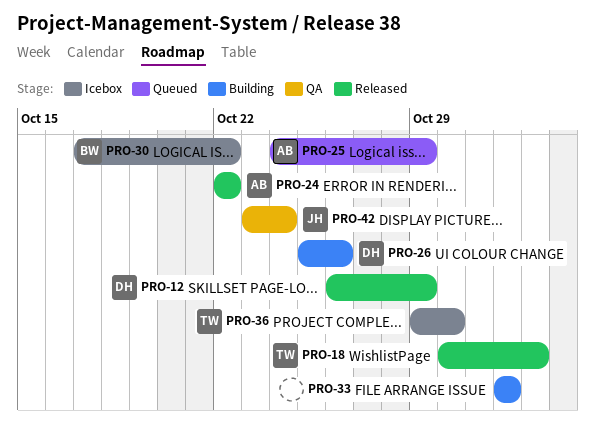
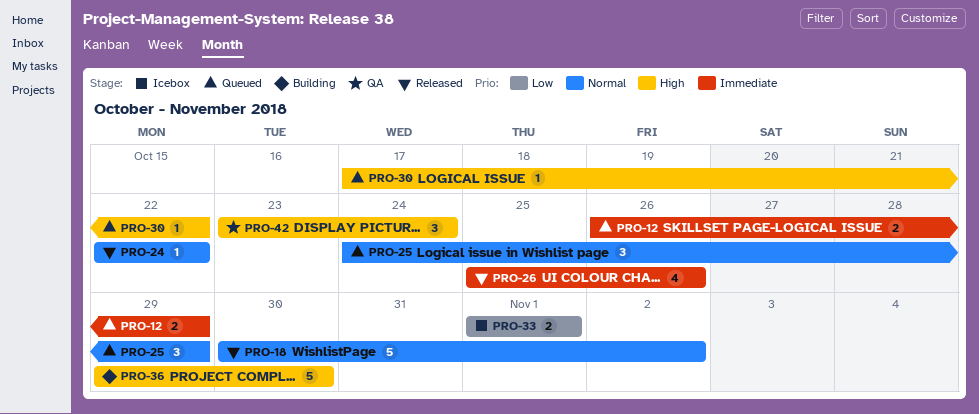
PRO-12, status: Released -> Queued
PRO-26, status: Building -> Released
PRO-30, status: Icebox -> Queued
PRO-33, status: Building -> Icebox
PRO-36, status: Icebox -> Building

